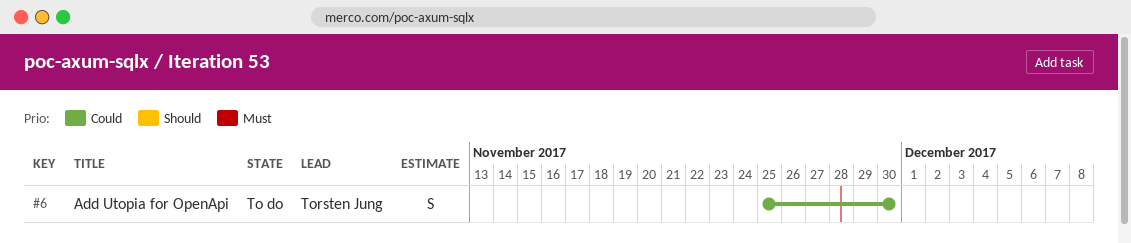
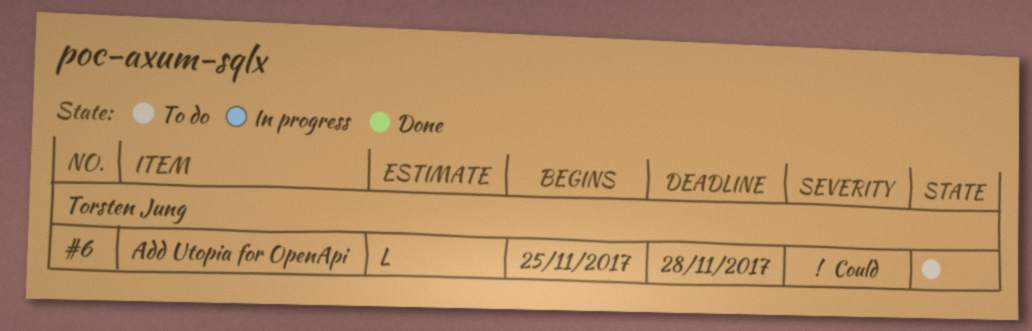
#6, estimate: S -> L
#6, due: Nov 30 -> Nov 28

